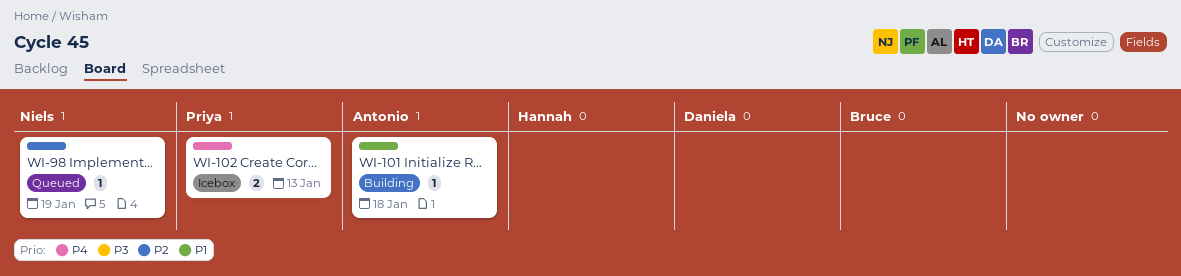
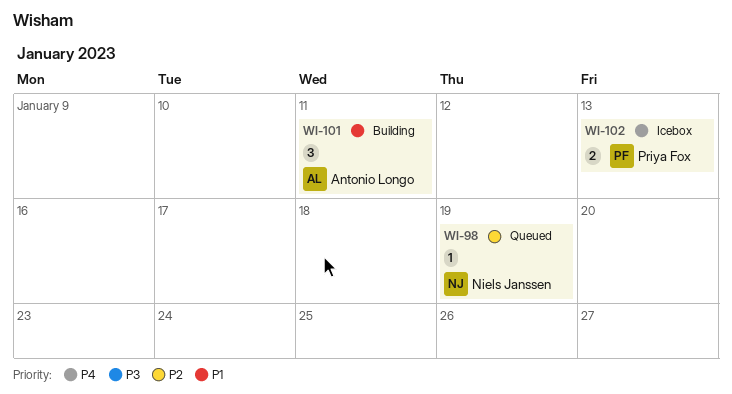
WI-101, estimate: 1 -> 3
WI-101, due: Jan 18 -> Jan 11

